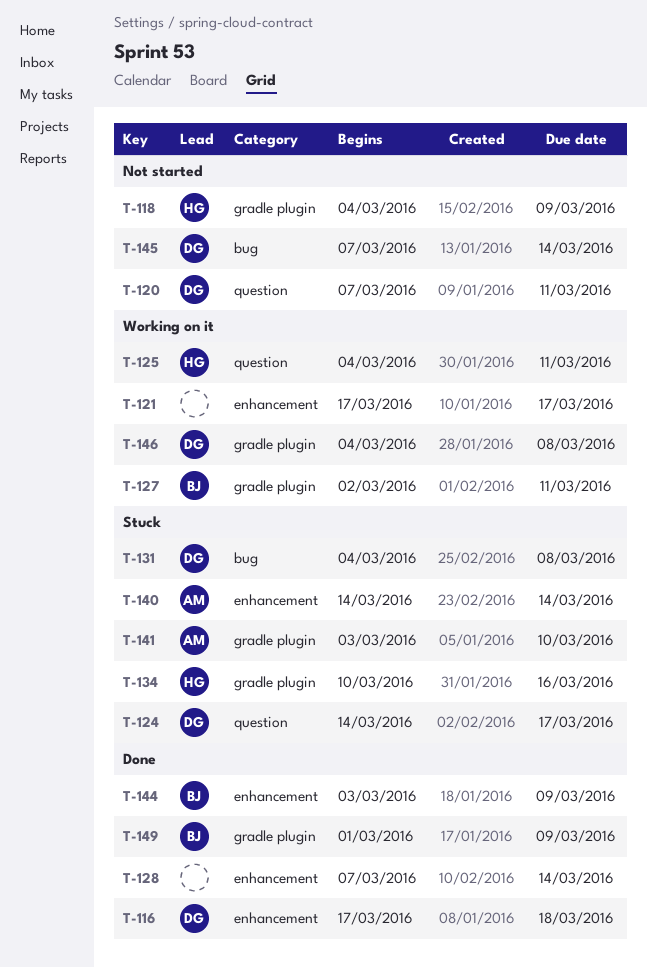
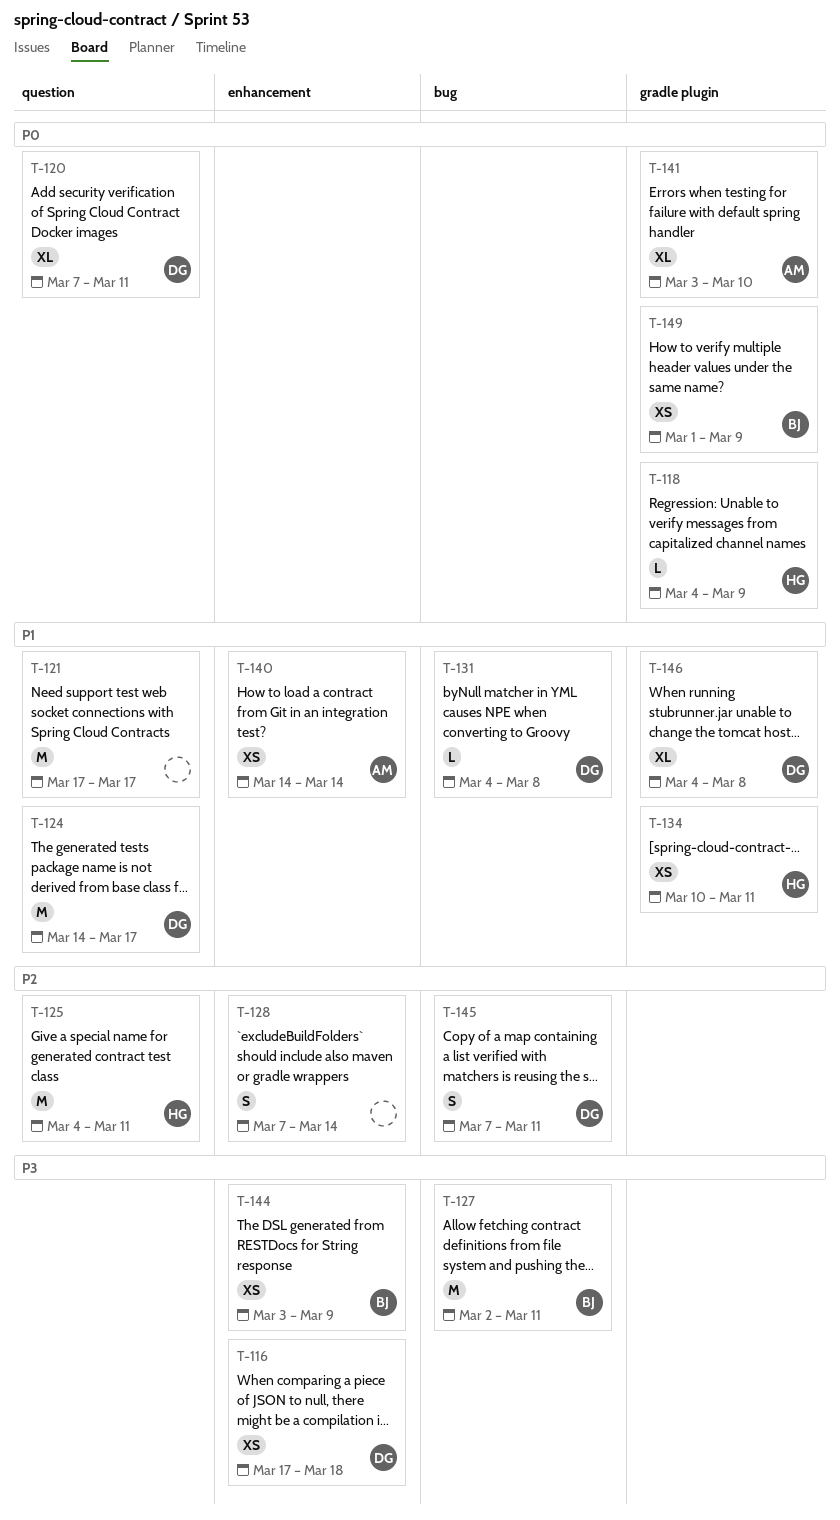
T-121, label: enhancement -> question
T-127, label: gradle plugin -> bug
T-134, due: Mar 16 -> Mar 11
T-145, due: Mar 14 -> Mar 11

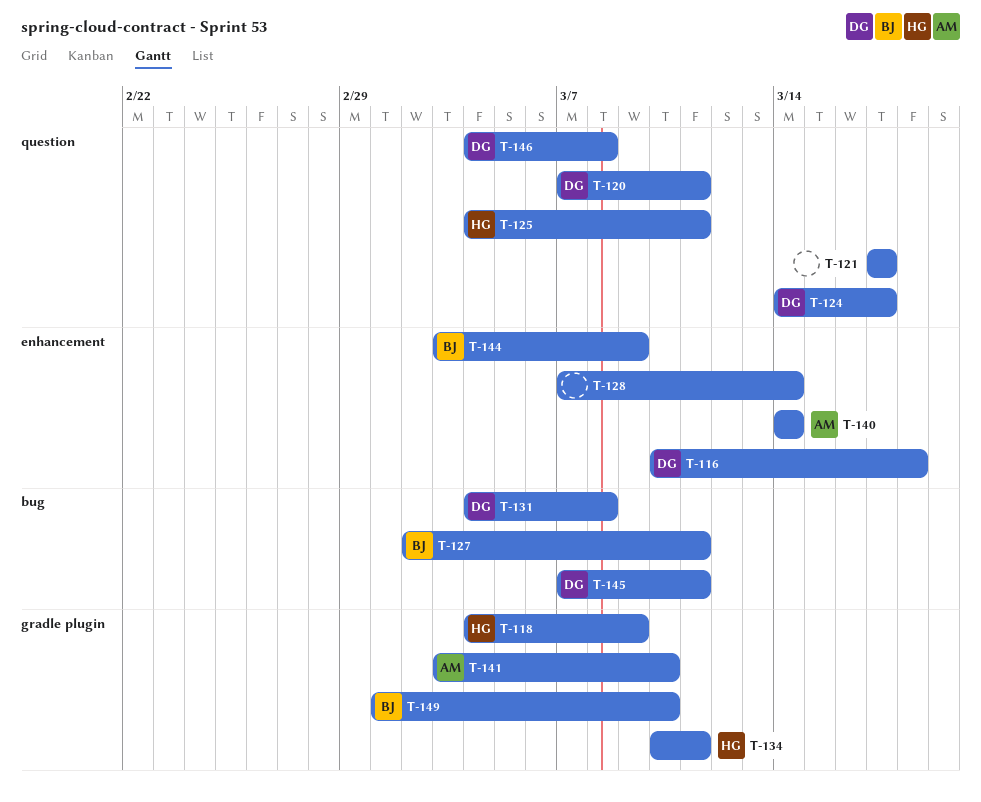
T-116, start: Mar 17 -> Mar 10
T-146, label: gradle plugin -> question
T-149, due: Mar 9 -> Mar 10

